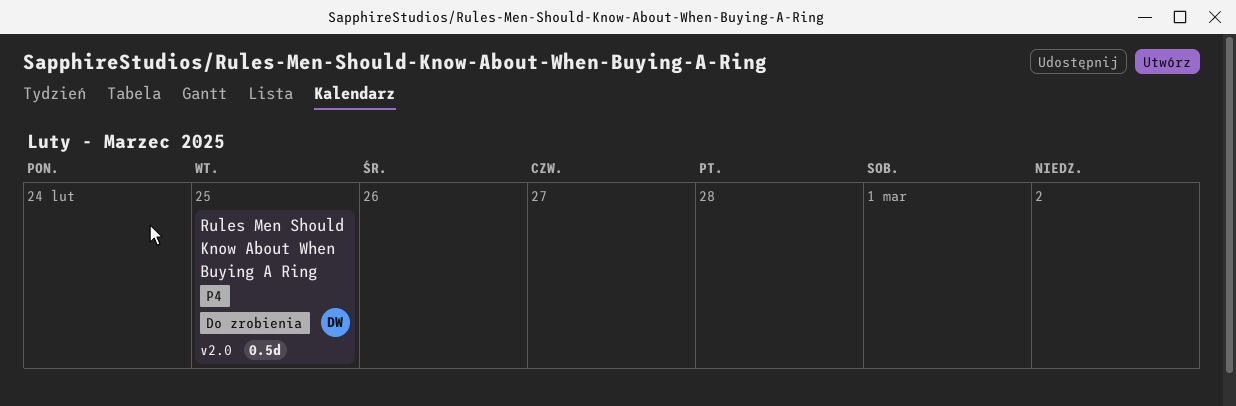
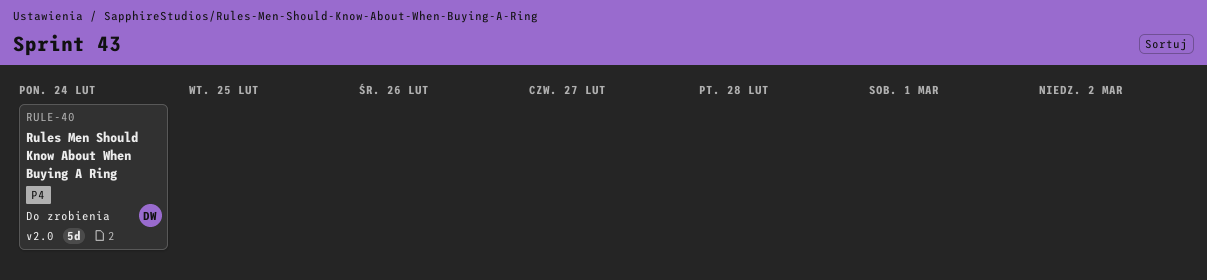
Rules Men Should Know About When Buying A Ring, estimate: 0.5d -> 5d
Rules Men Should Know About When Buying A Ring, due: Feb 25 -> Feb 24

